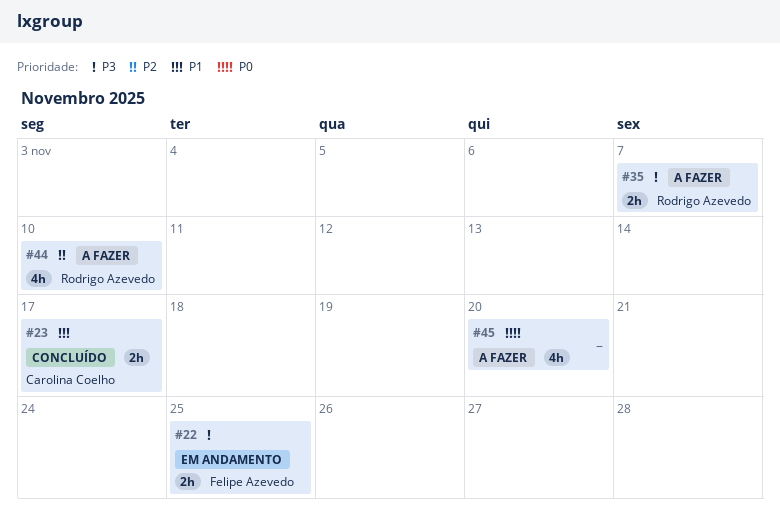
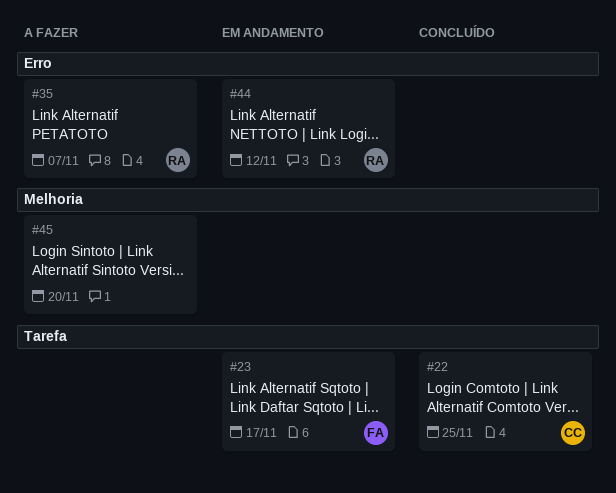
#22, status: Em andamento -> Concluído
#22, owner: Felipe Azevedo -> Carolina Coelho
#23, status: Concluído -> Em andamento
#23, owner: Carolina Coelho -> Felipe Azevedo
#44, status: A fazer -> Em andamento
#44, due: Nov 10 -> Nov 12

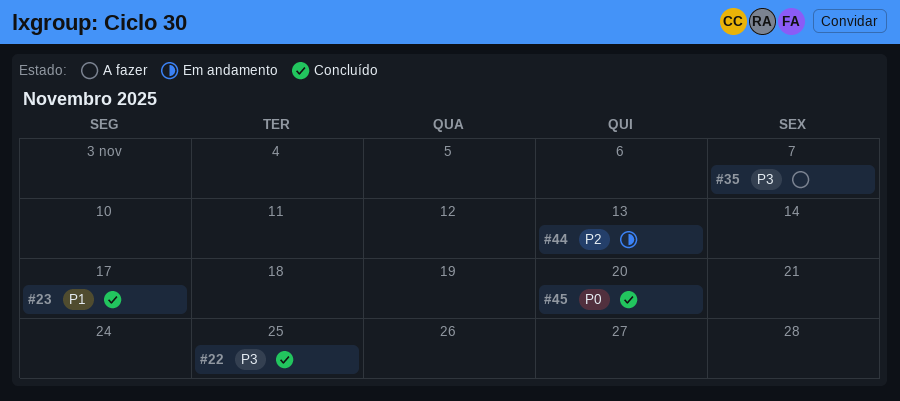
#23, status: Em andamento -> Concluído
#44, due: Nov 12 -> Nov 13
#45, status: A fazer -> Concluído

